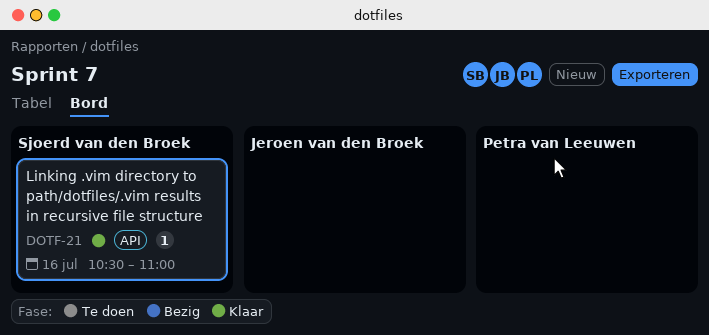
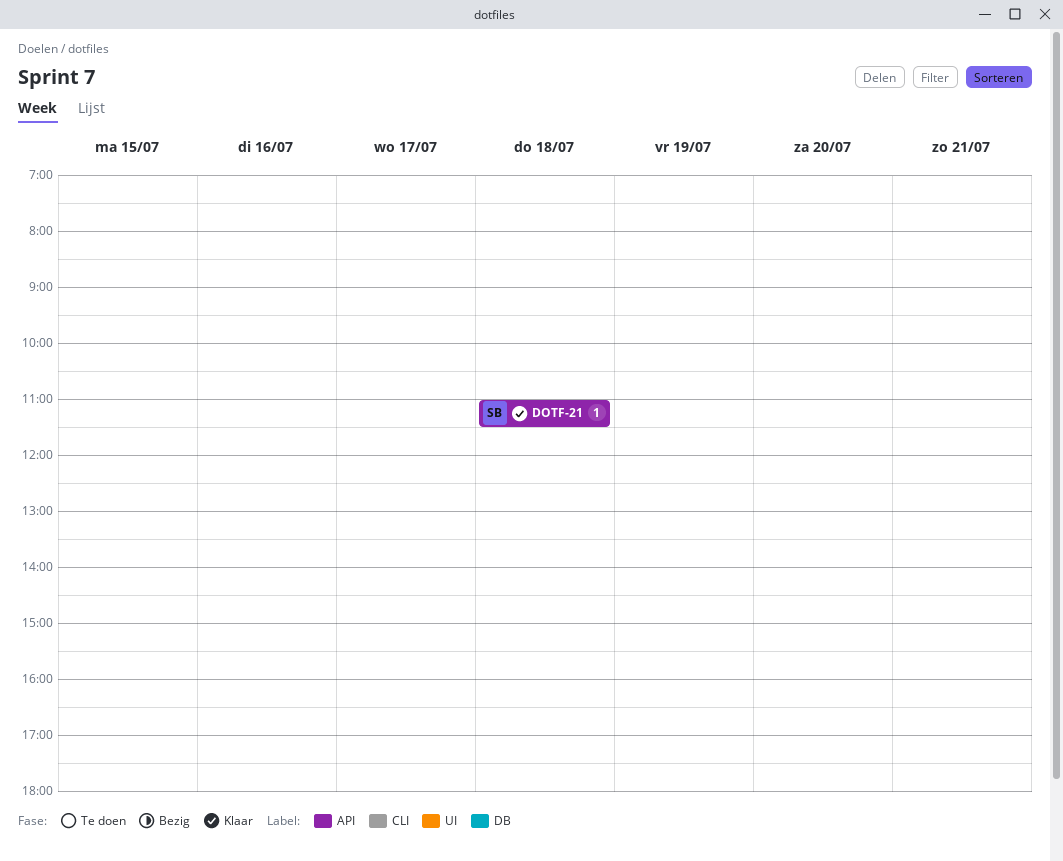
DOTF-21, day: Jul 16 -> Jul 18
DOTF-21, begins: 10:30 -> 11:00
DOTF-21, ends: 11:00 -> 11:30

